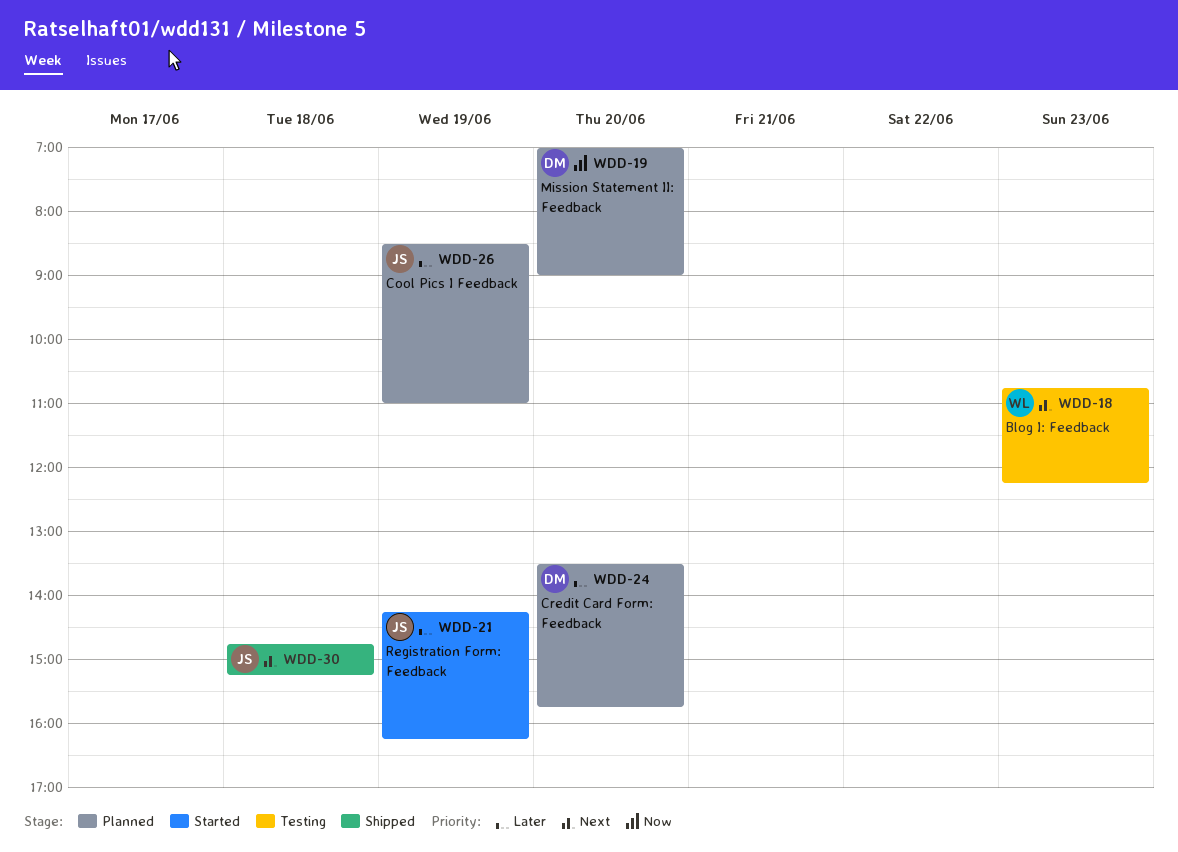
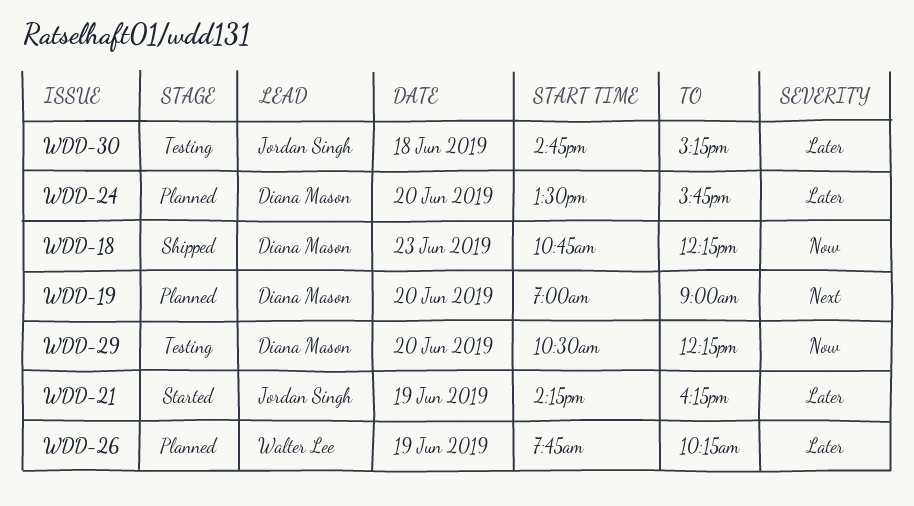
WDD-18, status: Testing -> Shipped
WDD-18, owner: Walter Lee -> Diana Mason
WDD-18, priority: Next -> Now
WDD-19, priority: Now -> Next
WDD-26, owner: Jordan Singh -> Walter Lee
WDD-26, begins: 08:30 -> 07:45
WDD-26, ends: 11:00 -> 10:15
WDD-29: none -> present
WDD-30, status: Shipped -> Testing
WDD-30, priority: Next -> Later

